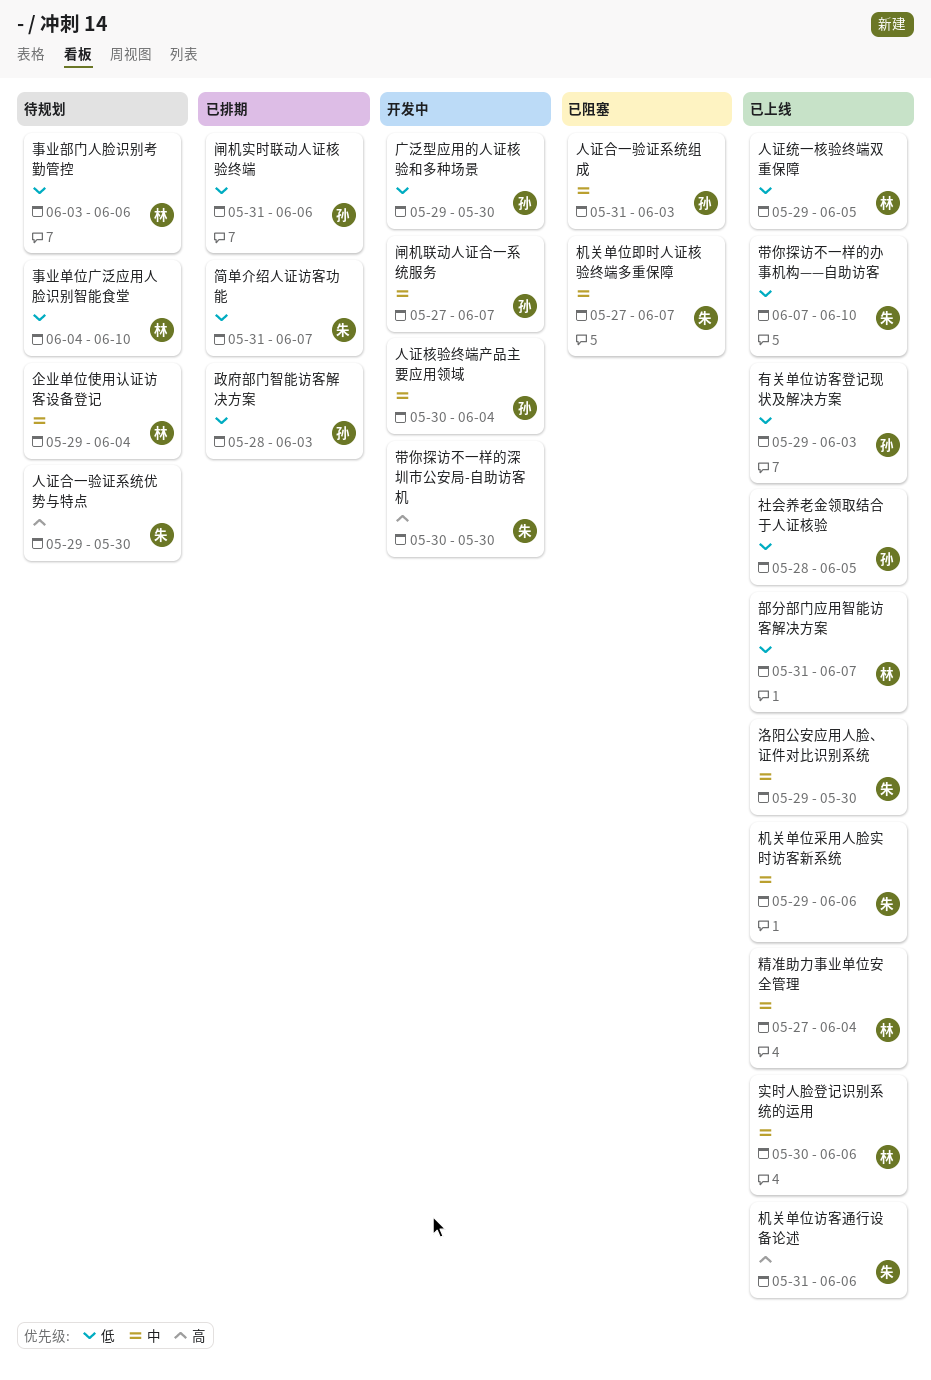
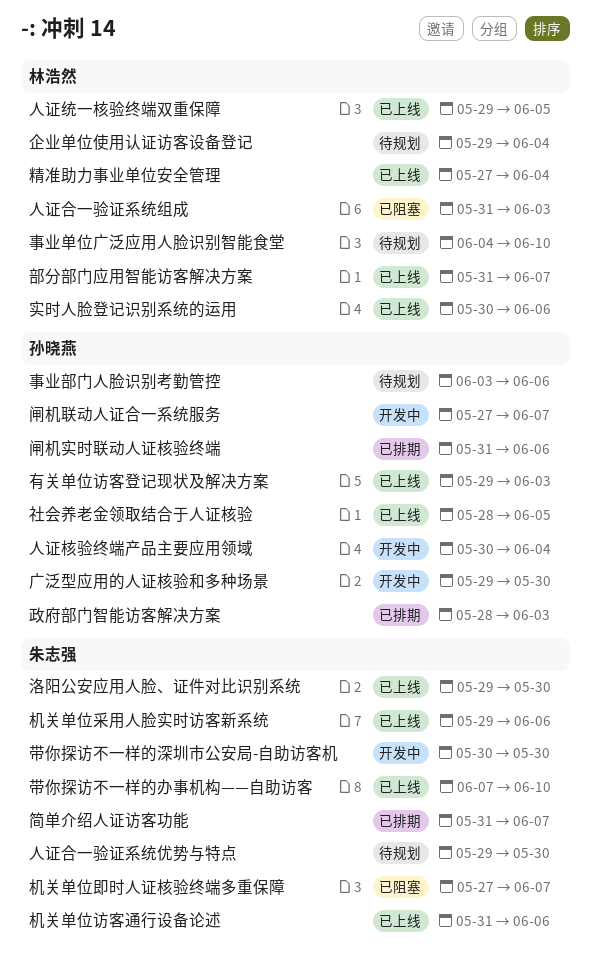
事业部门人脸识别考勤管控, owner: 林浩然 -> 孙晓燕
人证合一验证系统组成, owner: 孙晓燕 -> 林浩然

